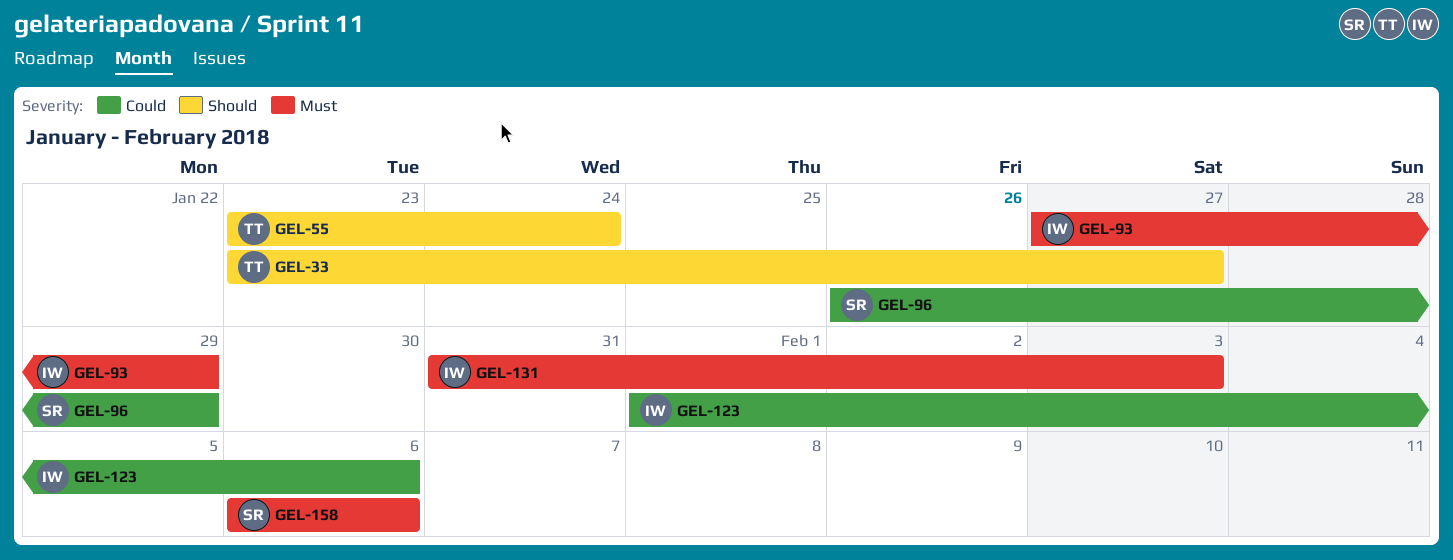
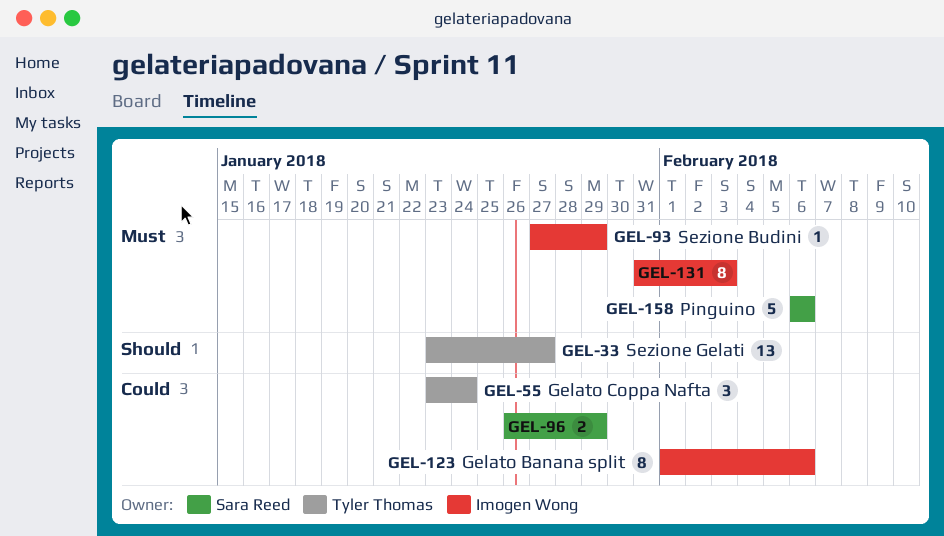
GEL-55, priority: Should -> Could

